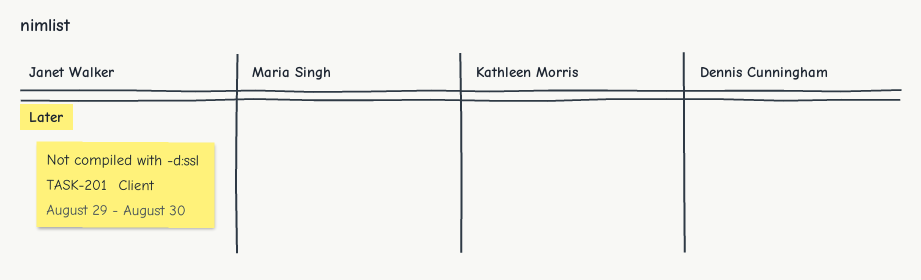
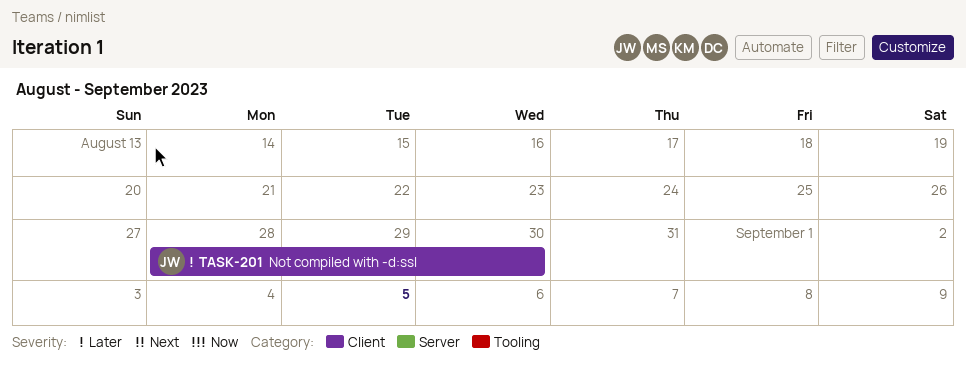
TASK-201, start: Aug 29 -> Aug 28

